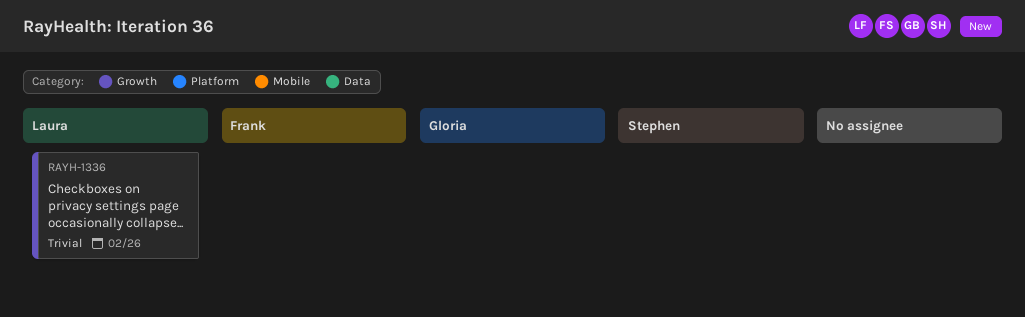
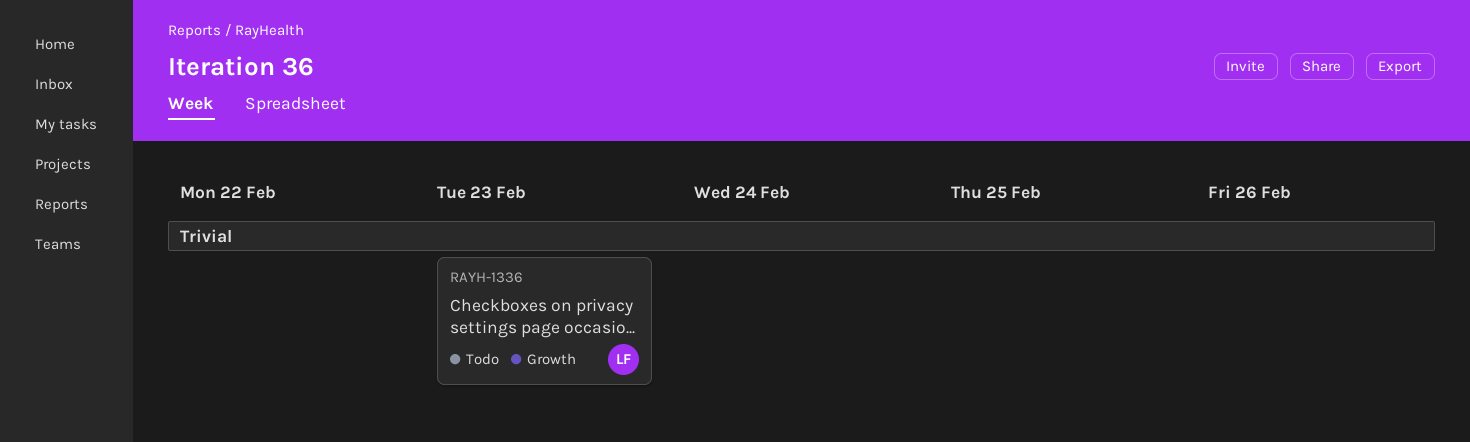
RAYH-1336, due: Feb 26 -> Feb 23

